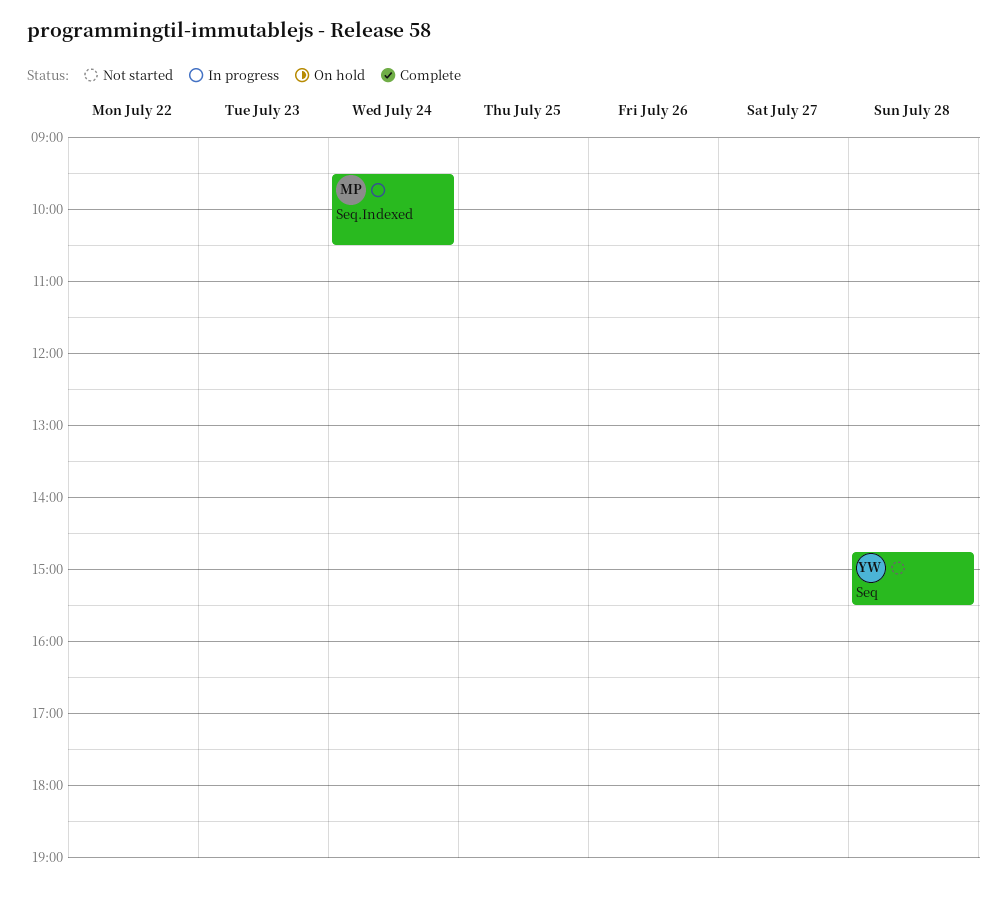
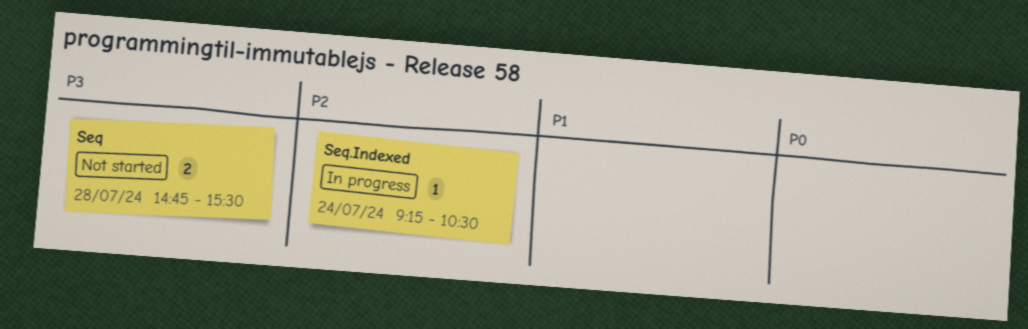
Seq.Indexed, begins: 09:30 -> 09:15

